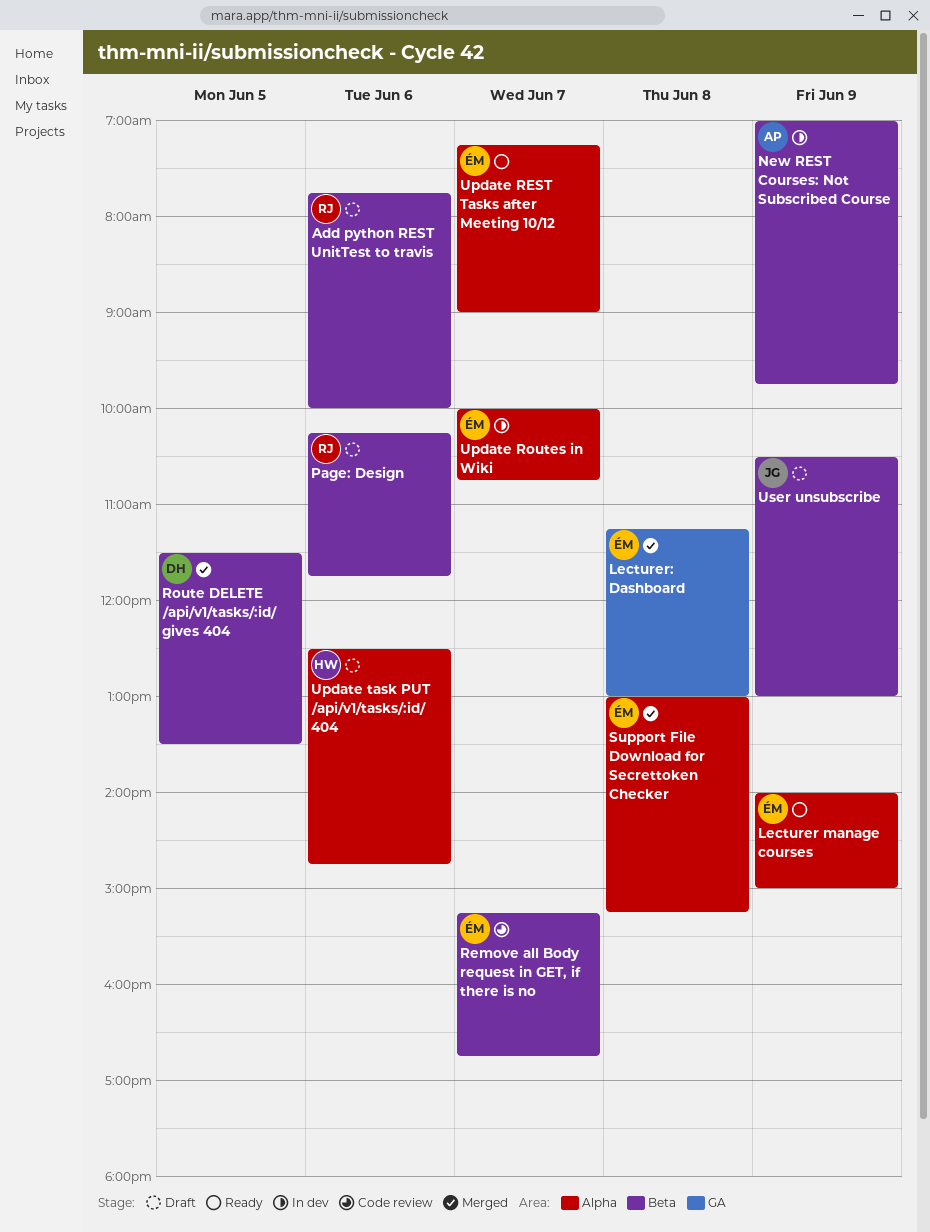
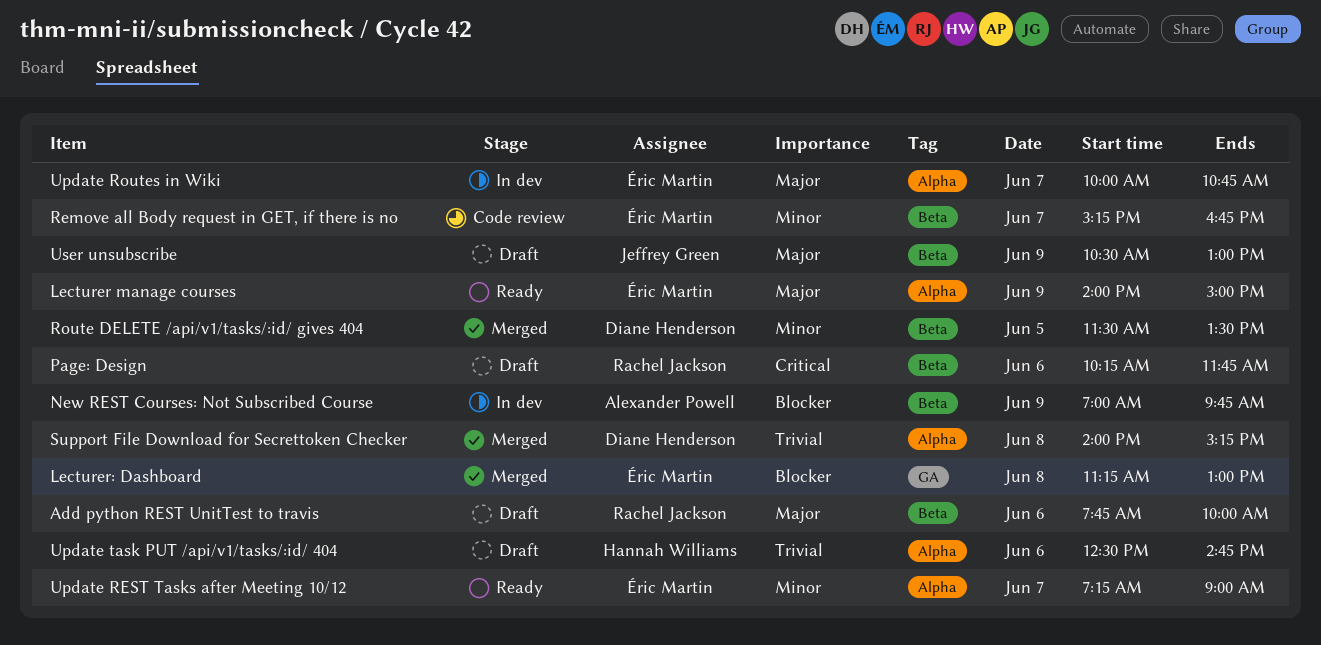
Support File Download for Secrettoken Checker, owner: Éric Martin -> Diane Henderson
Support File Download for Secrettoken Checker, begins: 13:00 -> 14:00

